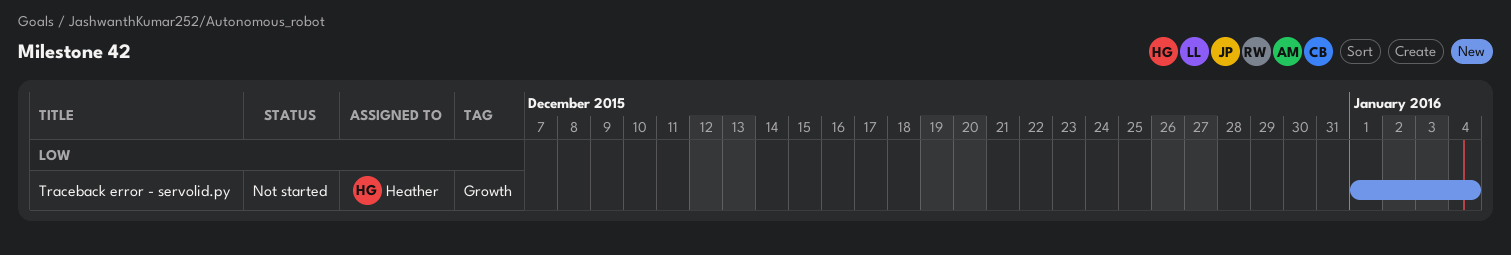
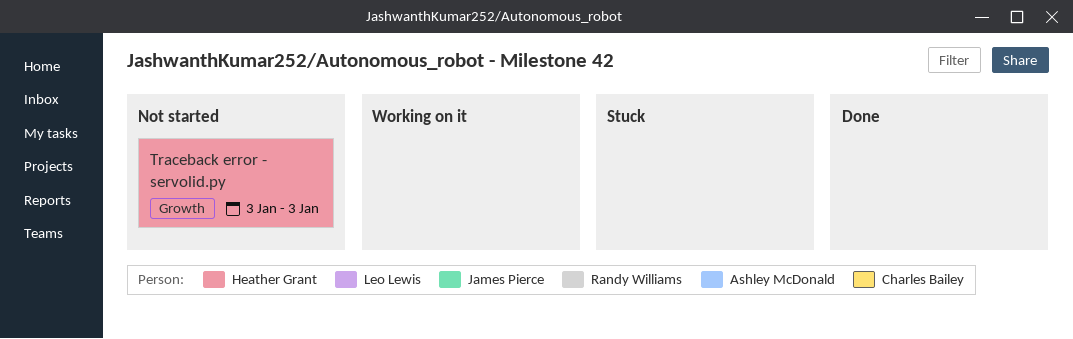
Traceback error - servolid.py, start: Jan 1 -> Jan 3
Traceback error - servolid.py, due: Jan 4 -> Jan 3

